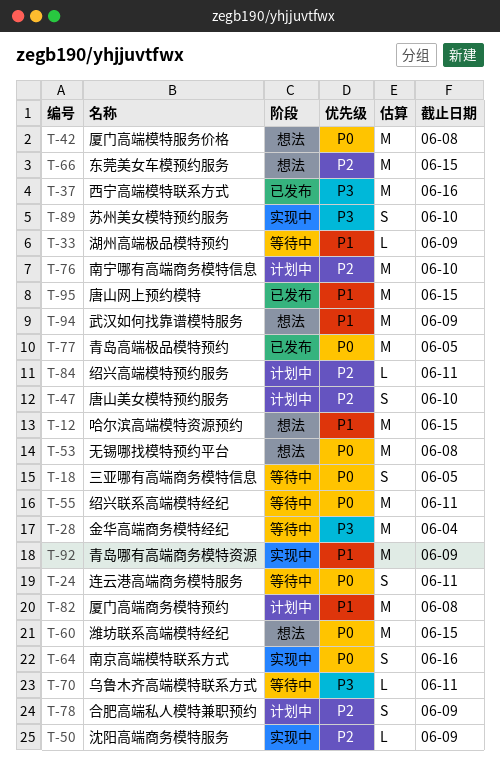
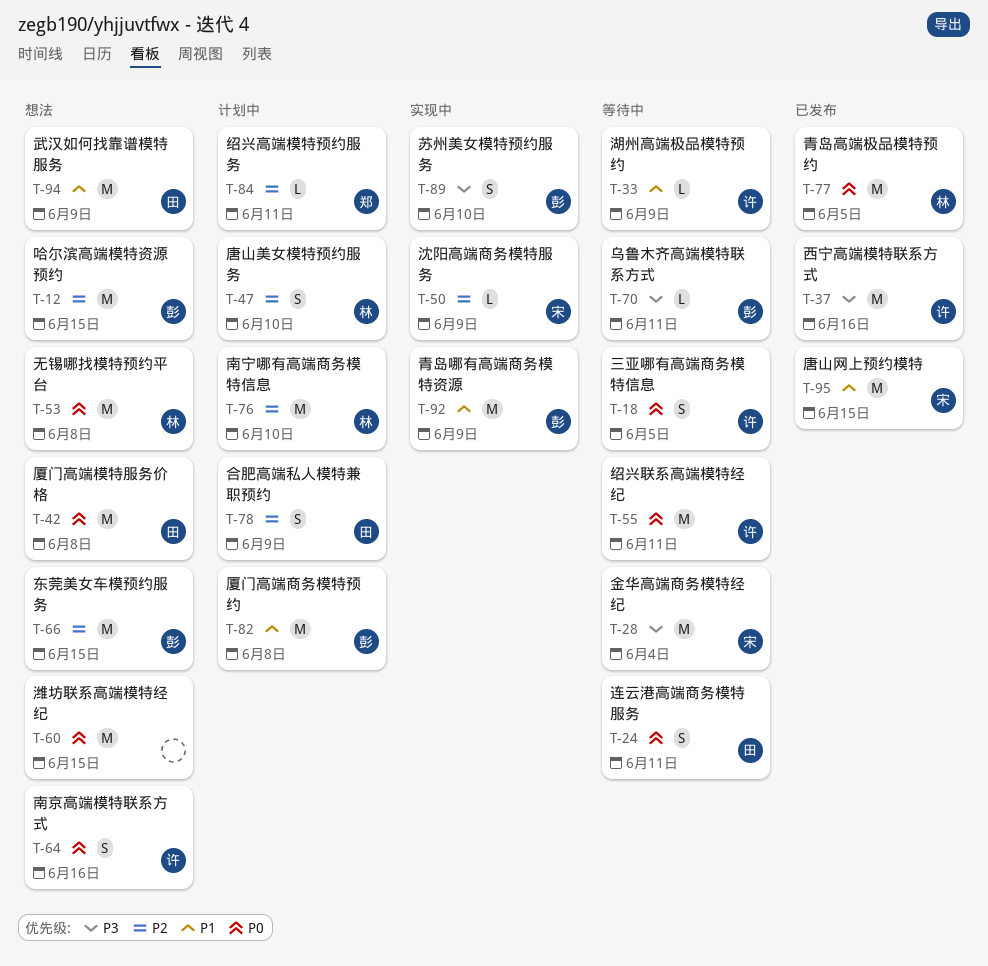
T-12, priority: P1 -> P2
T-64, status: 实现中 -> 想法

